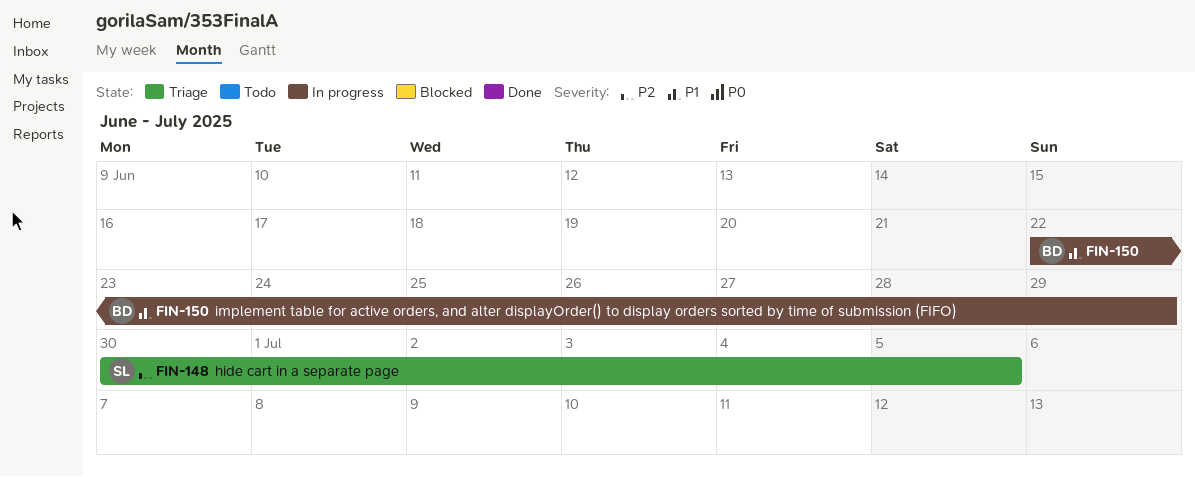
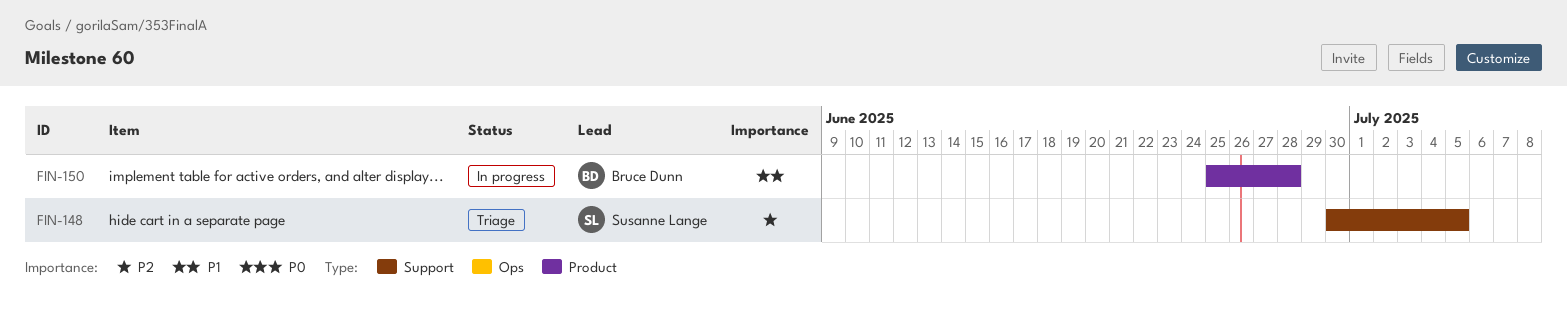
FIN-150, start: Jun 22 -> Jun 25
FIN-150, due: Jun 29 -> Jun 28

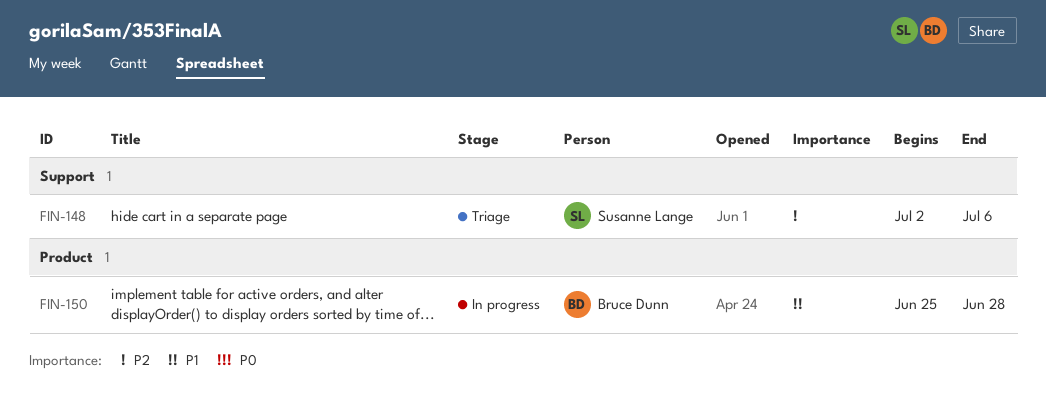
FIN-148, start: Jun 30 -> Jul 2
FIN-148, due: Jul 5 -> Jul 6

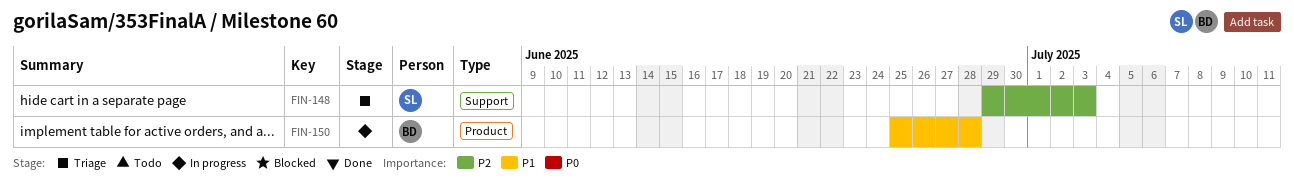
FIN-148, start: Jul 2 -> Jun 29
FIN-148, due: Jul 6 -> Jul 3

